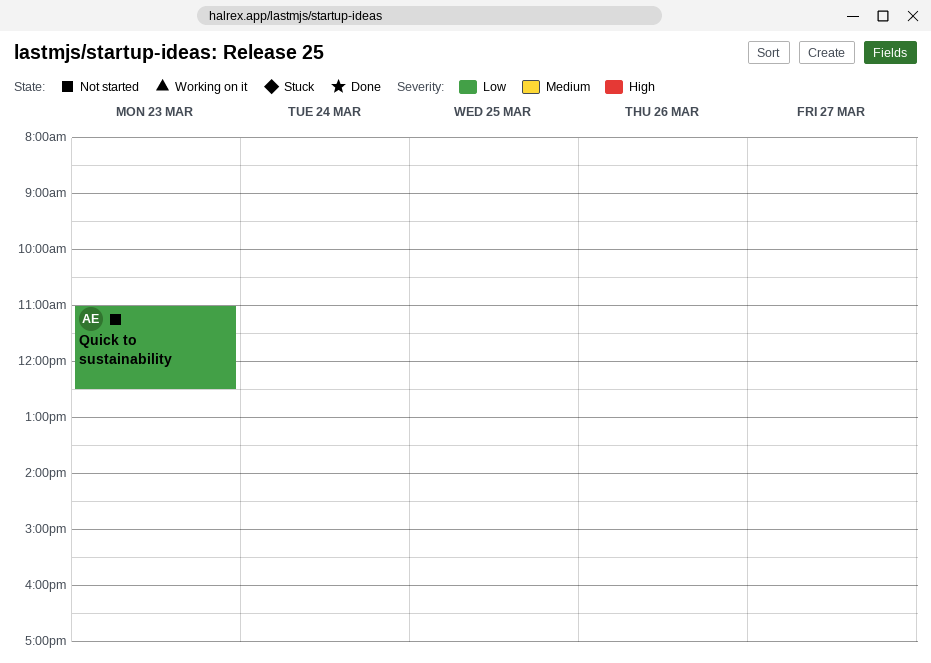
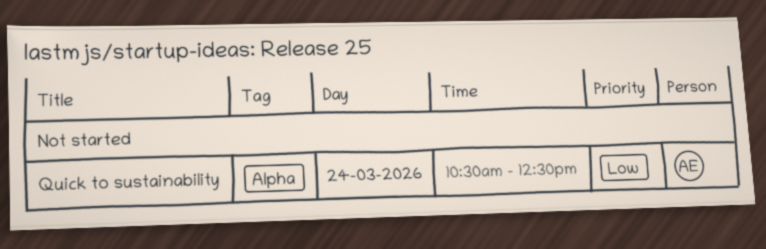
Quick to sustainability, day: Mar 23 -> Mar 24
Quick to sustainability, begins: 11:00 -> 10:30

